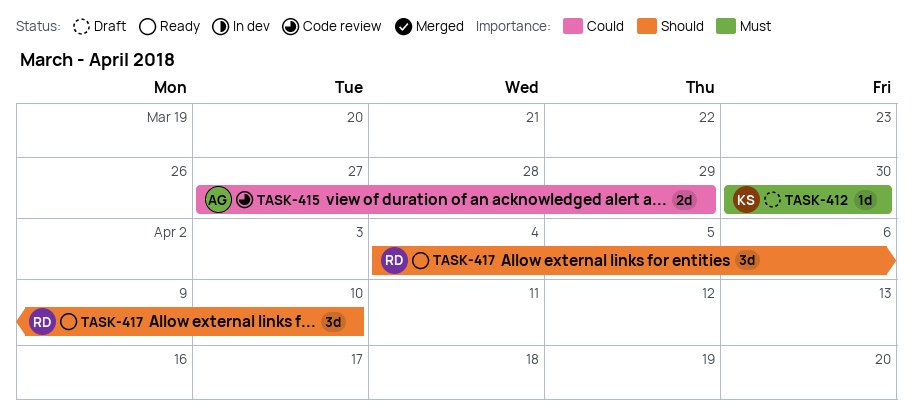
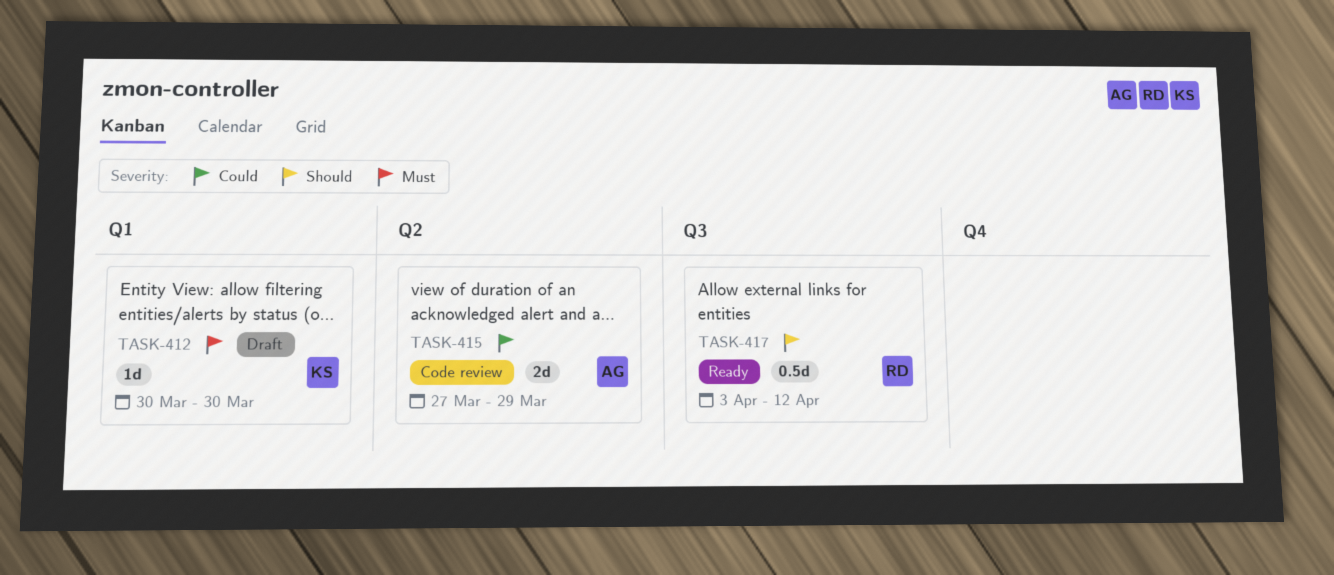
TASK-417, estimate: 3d -> 0.5d
TASK-417, start: Apr 4 -> Apr 3
TASK-417, due: Apr 10 -> Apr 12

